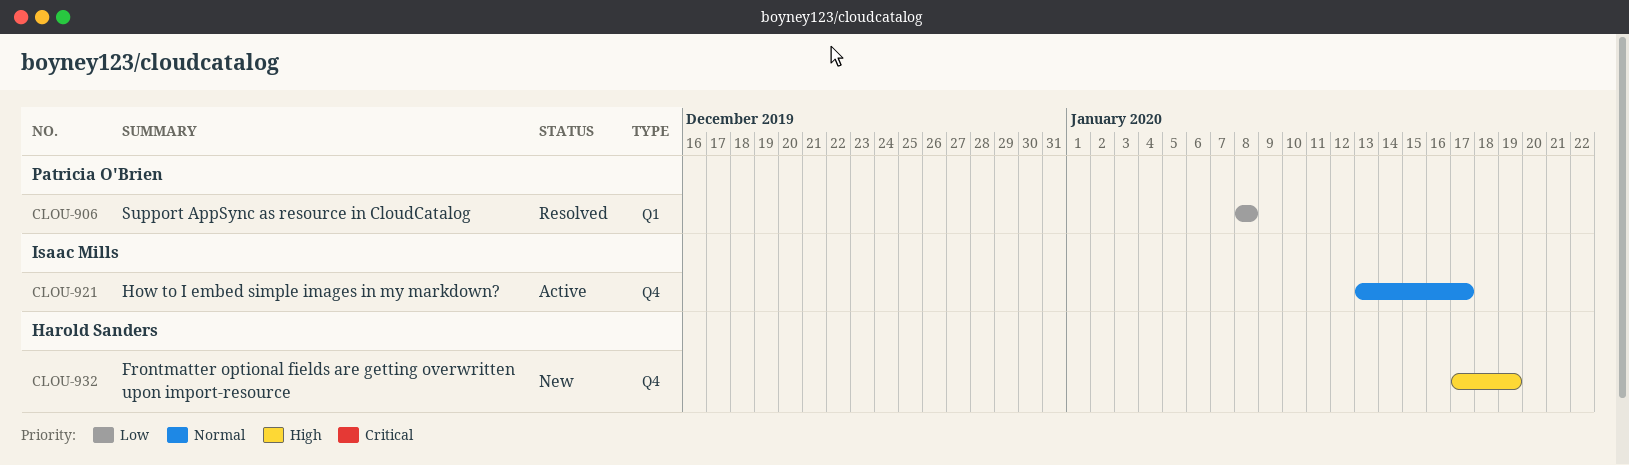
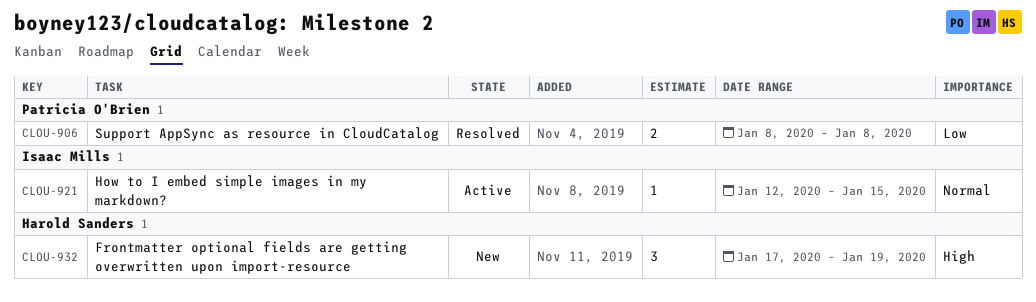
CLOU-921, start: Jan 13 -> Jan 12
CLOU-921, due: Jan 17 -> Jan 15

